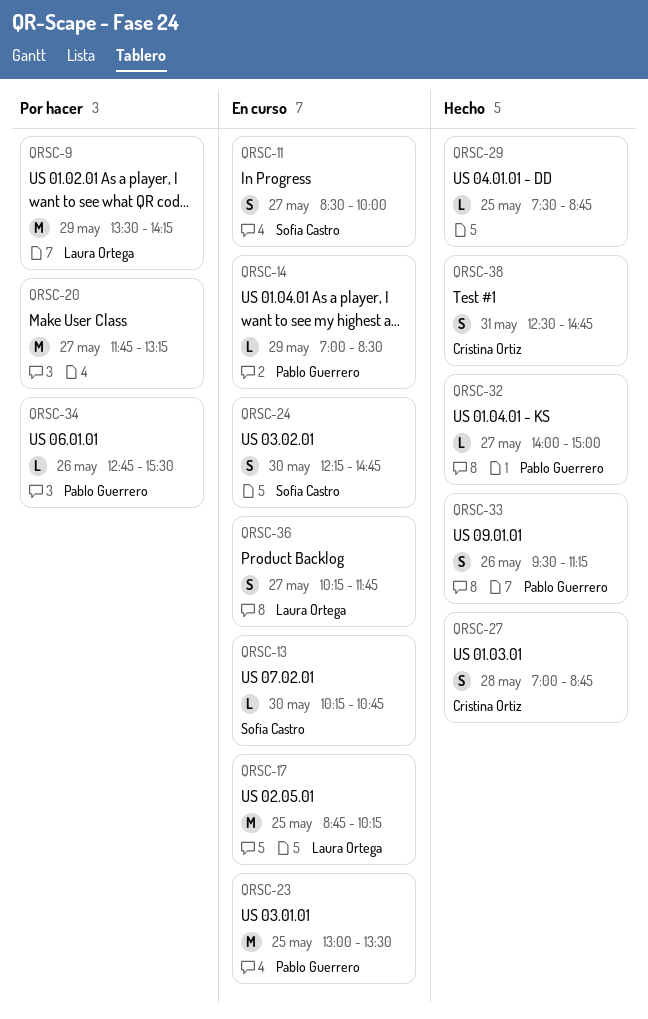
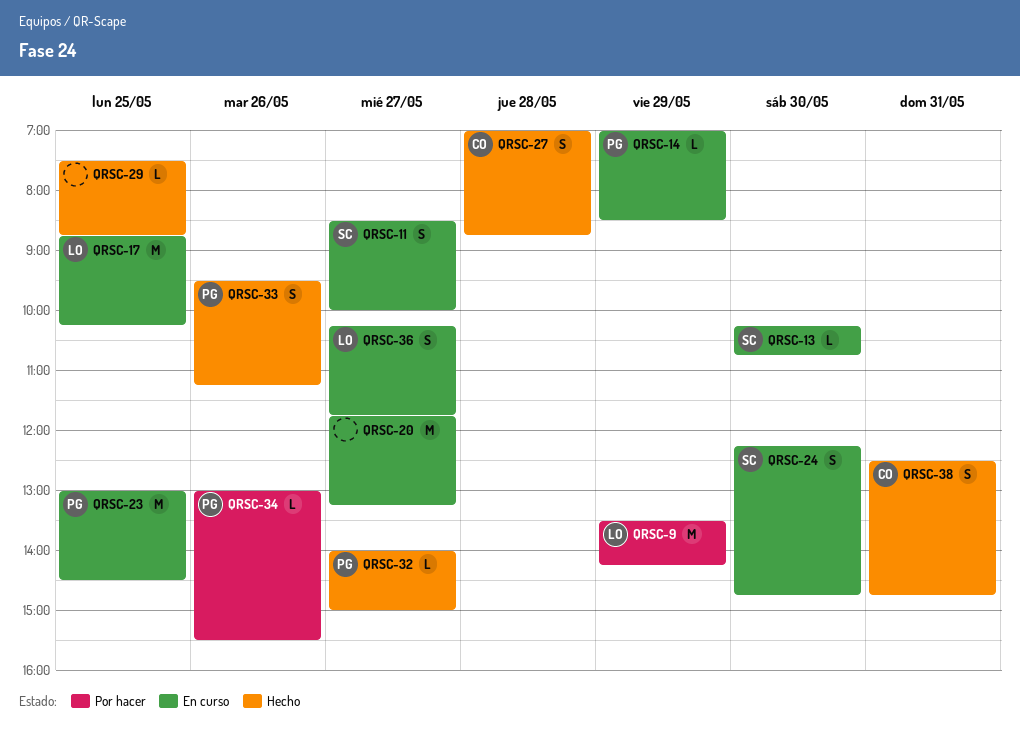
QRSC-20, status: Por hacer -> En curso
QRSC-23, ends: 13:30 -> 14:30
QRSC-34, begins: 12:45 -> 13:00

